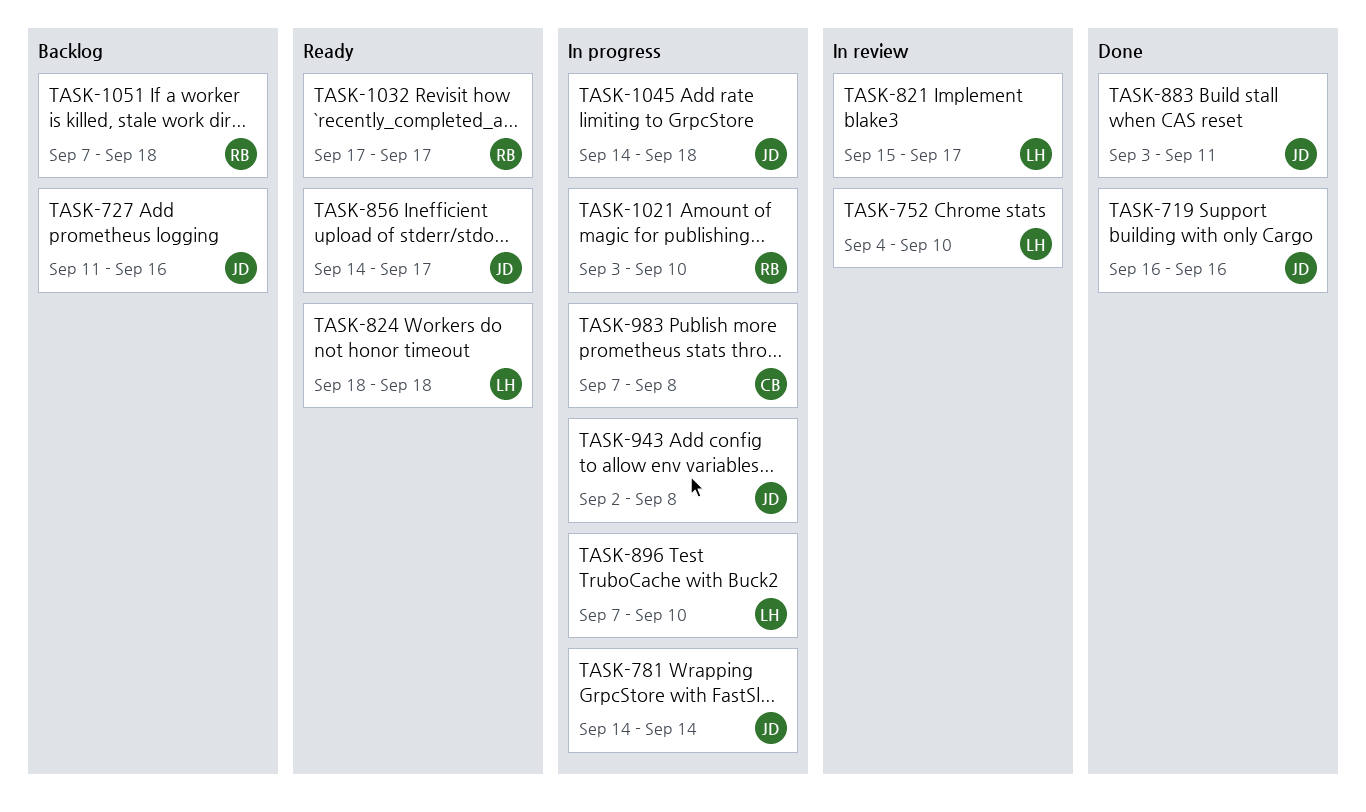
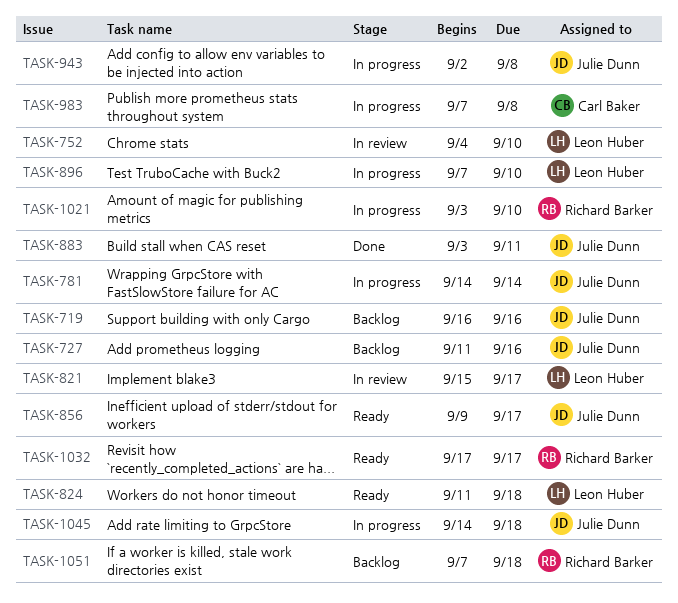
TASK-719, status: Done -> Backlog
TASK-824, start: Sep 18 -> Sep 11
TASK-856, start: Sep 14 -> Sep 9

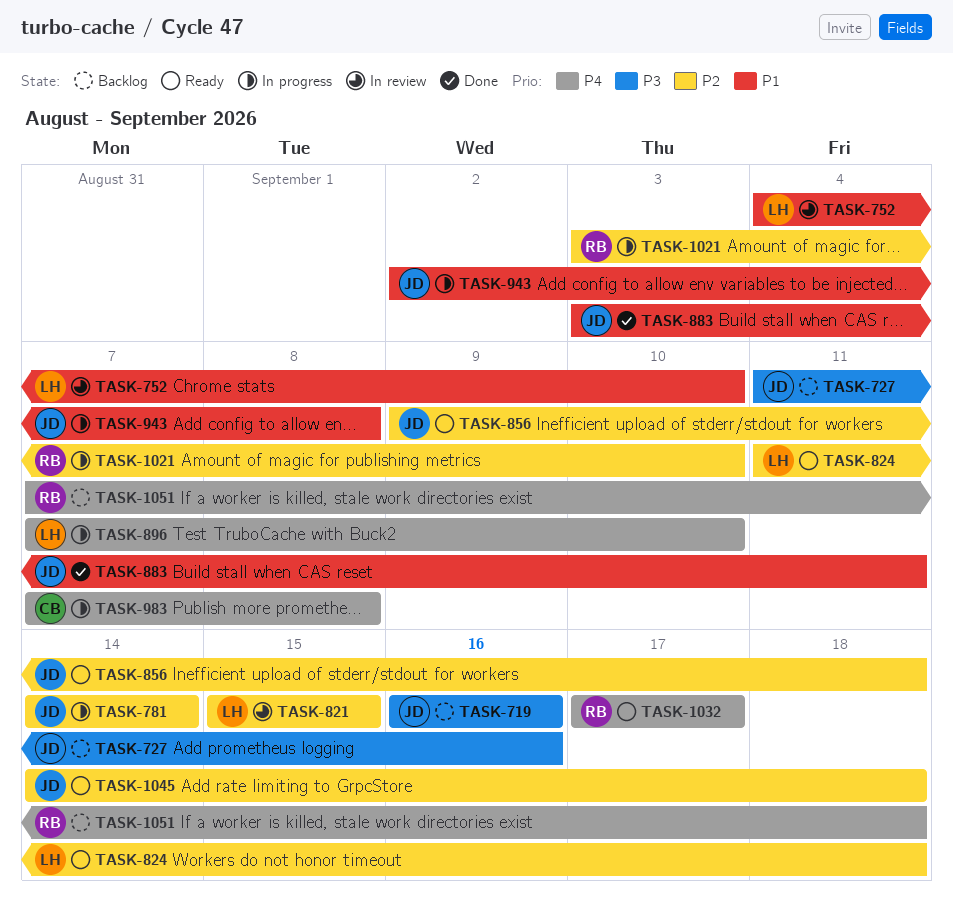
TASK-821, due: Sep 17 -> Sep 15
TASK-856, due: Sep 17 -> Sep 18
TASK-1045, status: In progress -> Ready

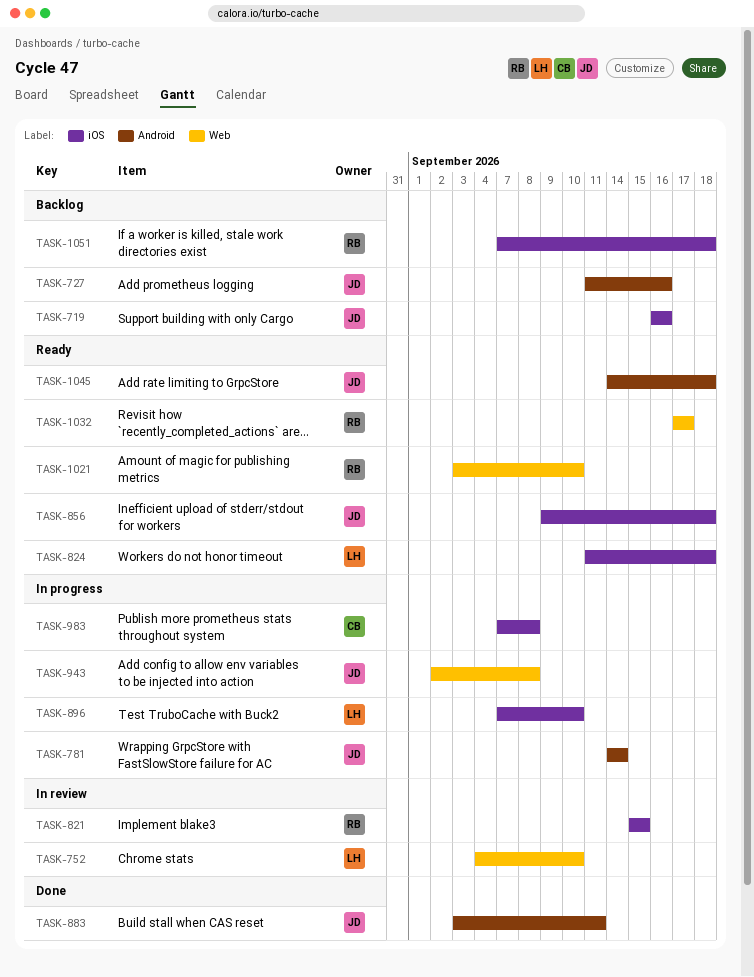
TASK-821, owner: LH -> RB
TASK-1021, status: In progress -> Ready

